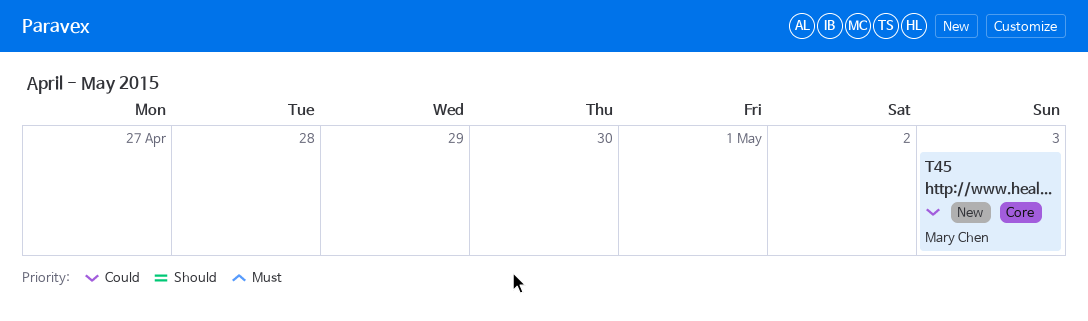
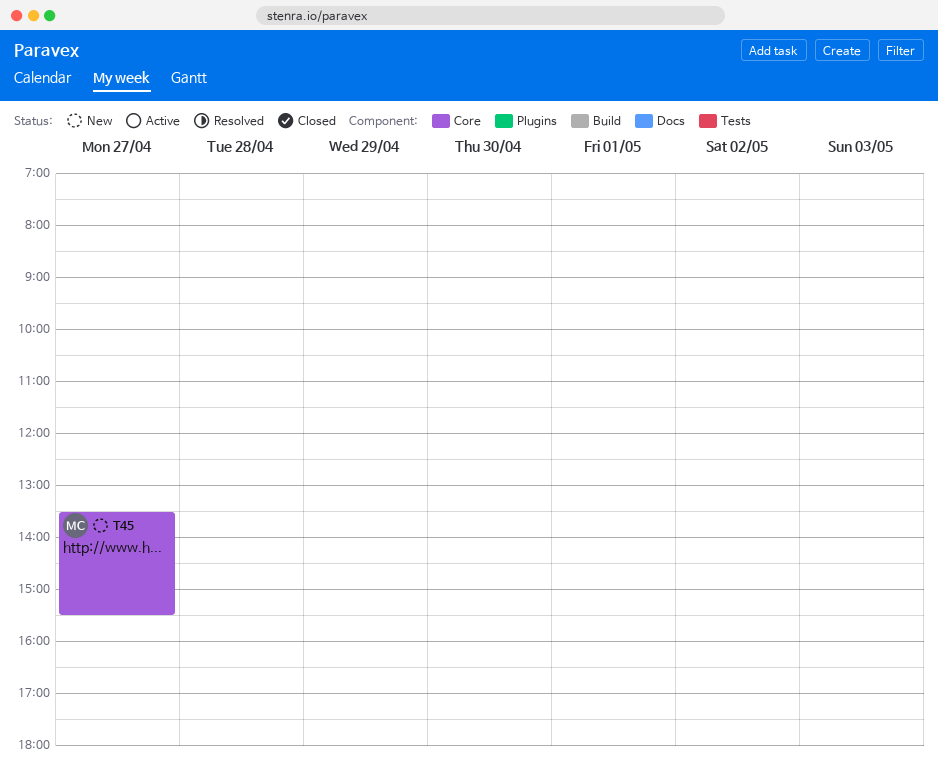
T45, day: May 3 -> Apr 27

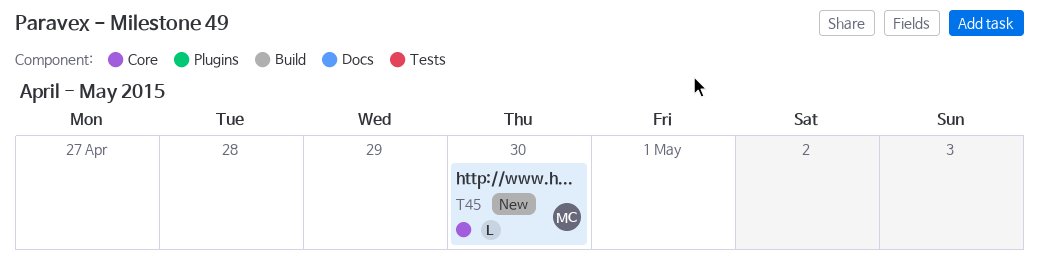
T45, day: Apr 27 -> Apr 30

